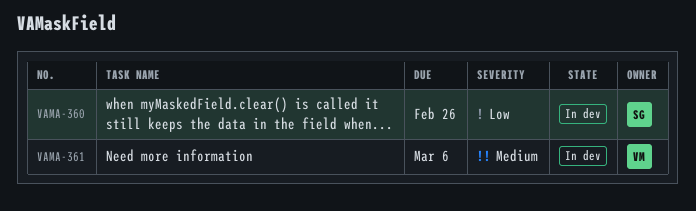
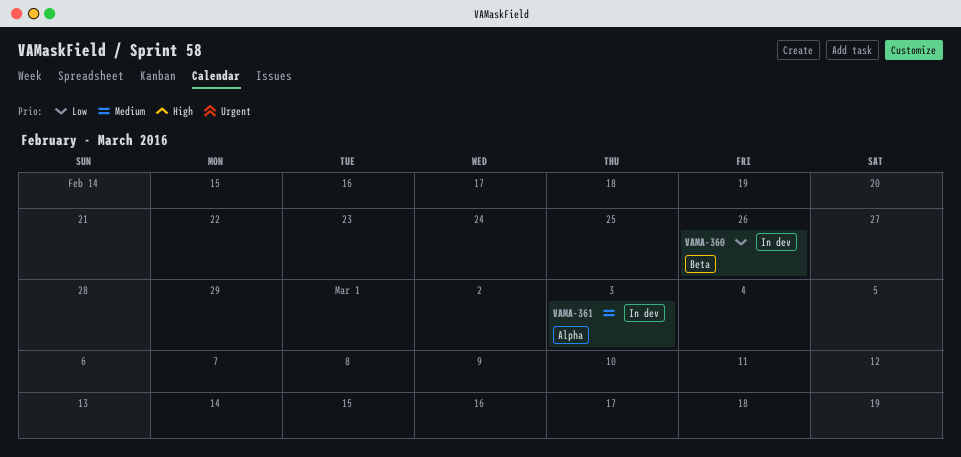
VAMA-361, due: Mar 6 -> Mar 3

